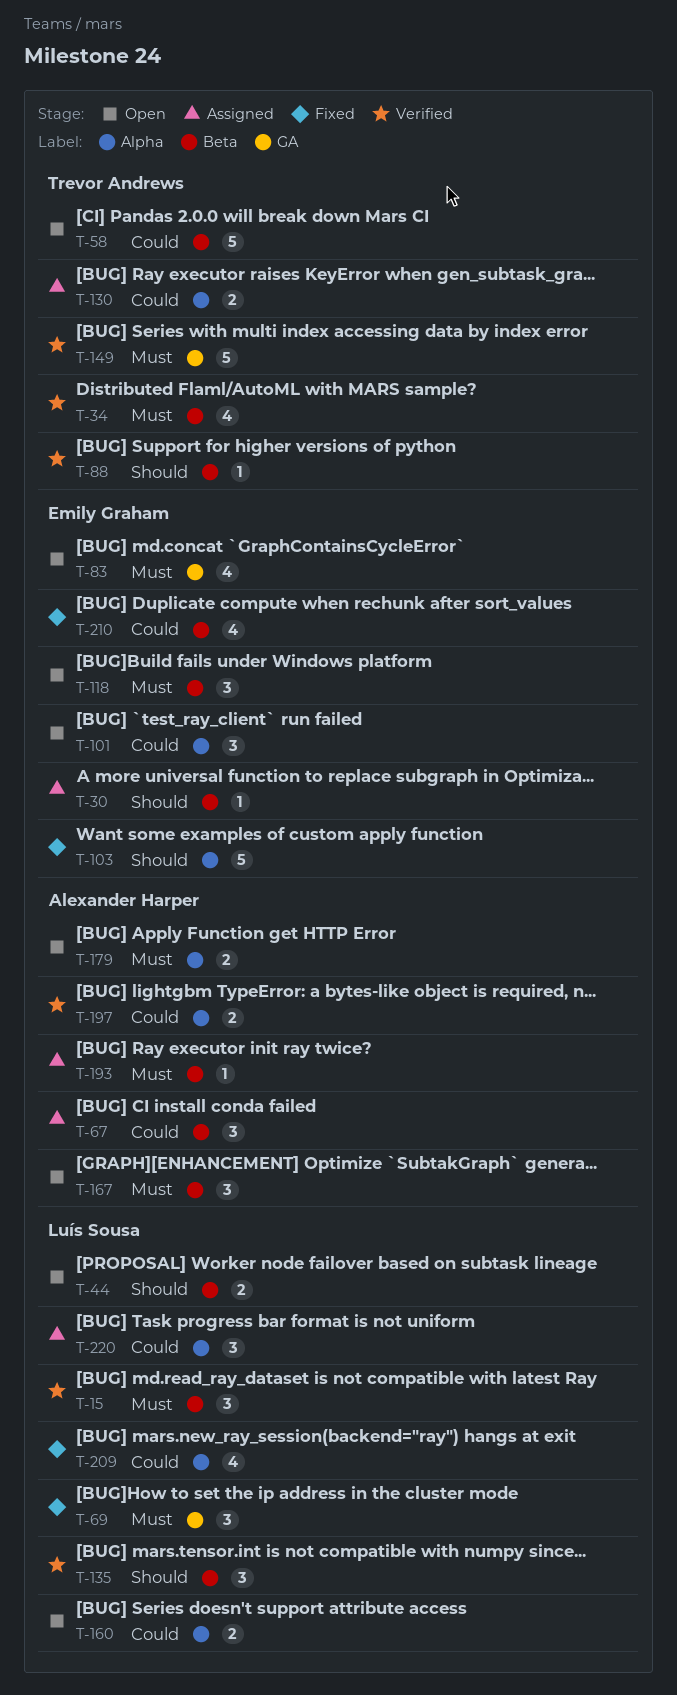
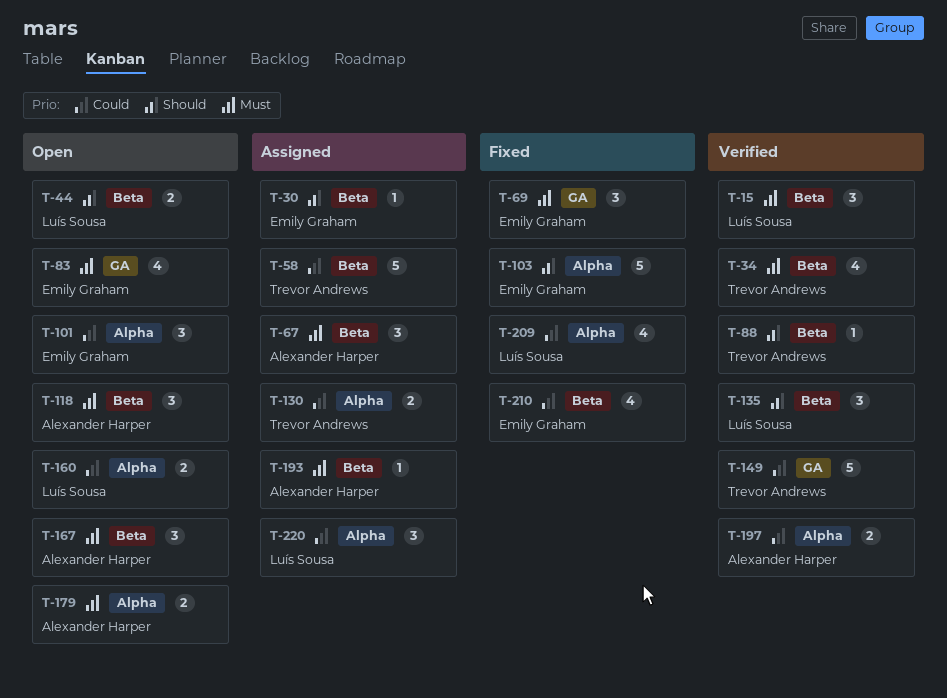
T-58, status: Open -> Assigned
T-67, priority: Could -> Must
T-69, owner: Luís Sousa -> Emily Graham
T-118, owner: Emily Graham -> Alexander Harper
T-149, priority: Must -> Could

